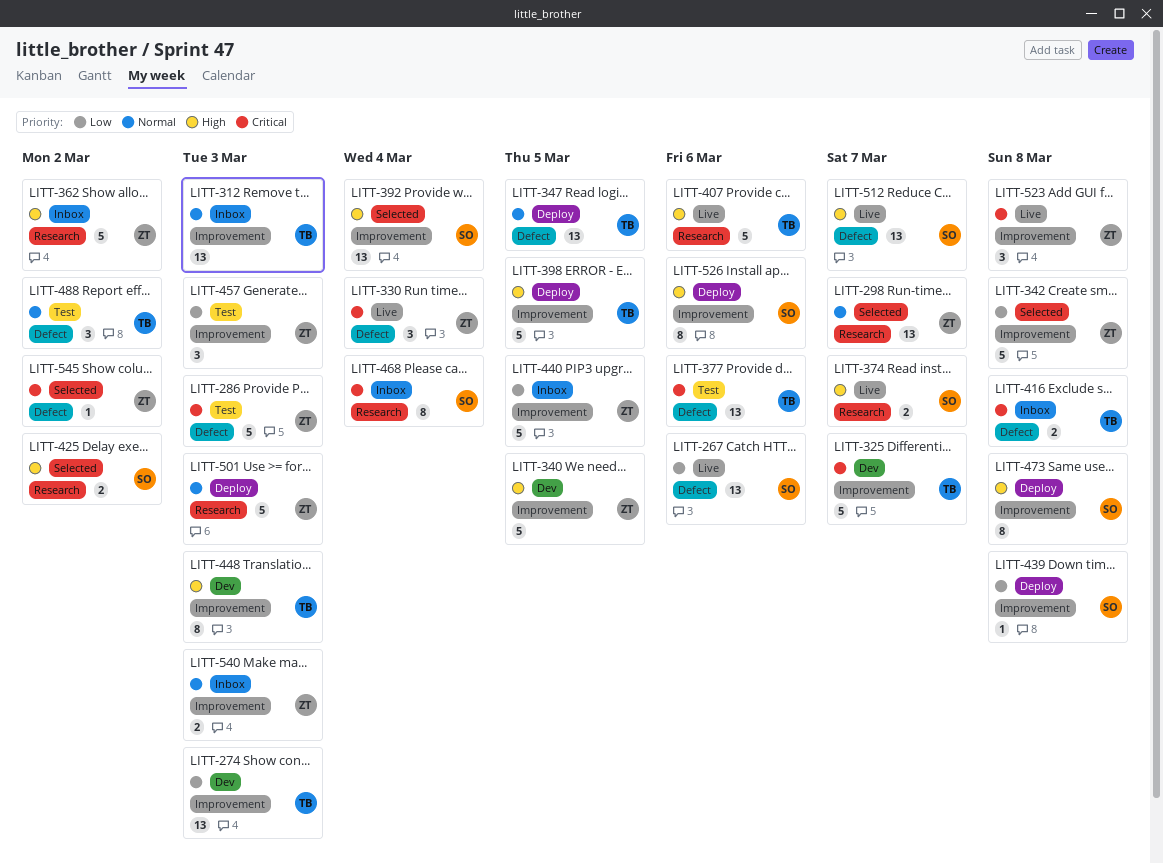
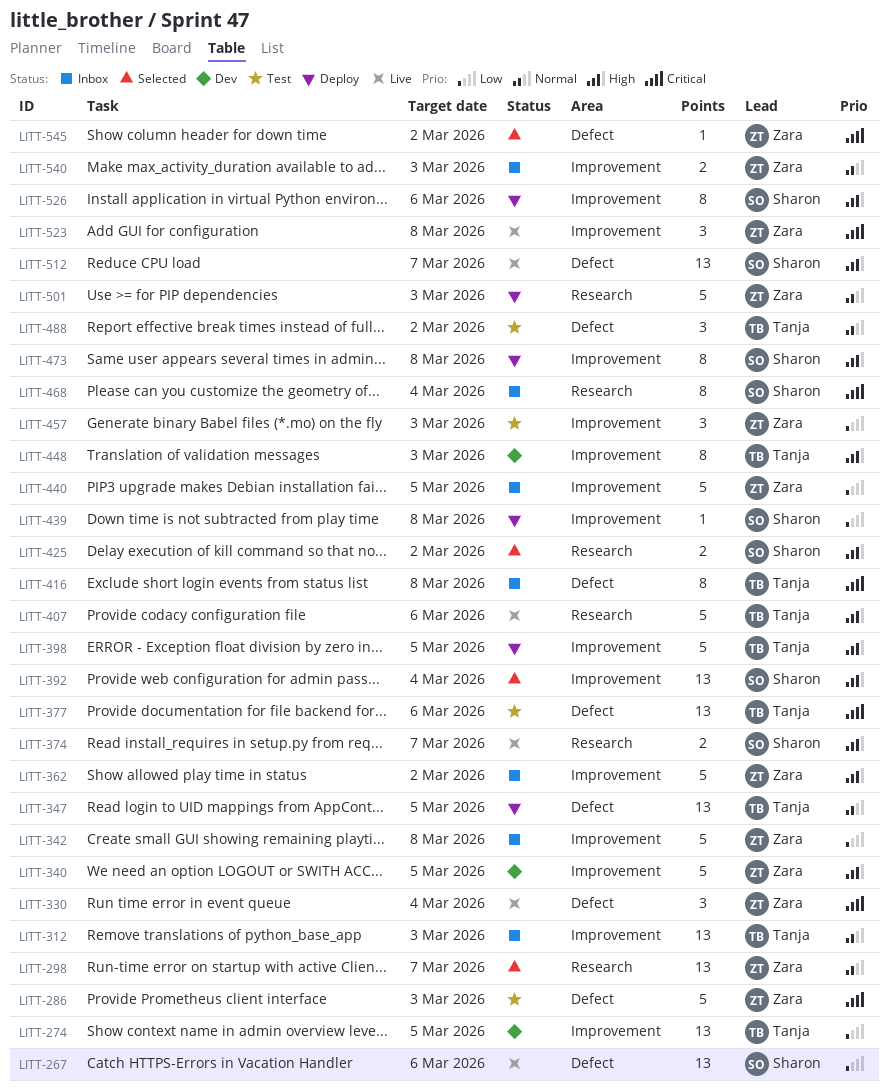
LITT-274, due: Mar 3 -> Mar 5
LITT-325: present -> none
LITT-342, status: Selected -> Inbox
LITT-362, label: Research -> Improvement
LITT-416, estimate: 2 -> 8

